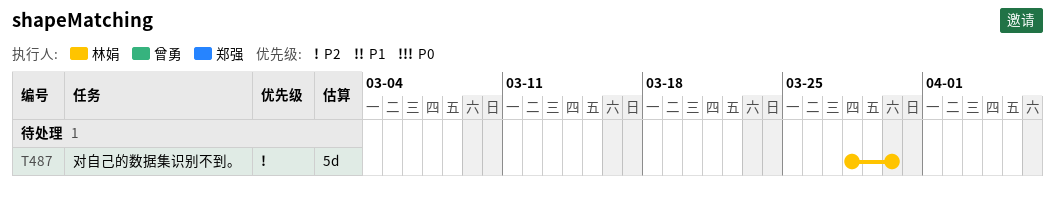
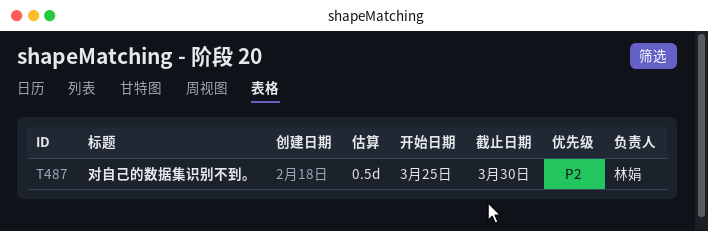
T487, estimate: 5d -> 0.5d
T487, start: Mar 28 -> Mar 25

